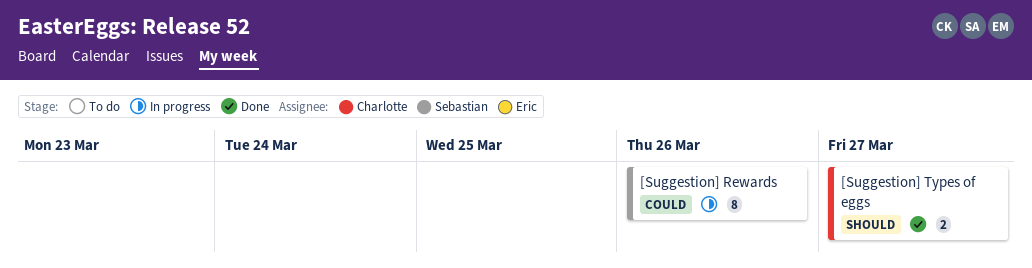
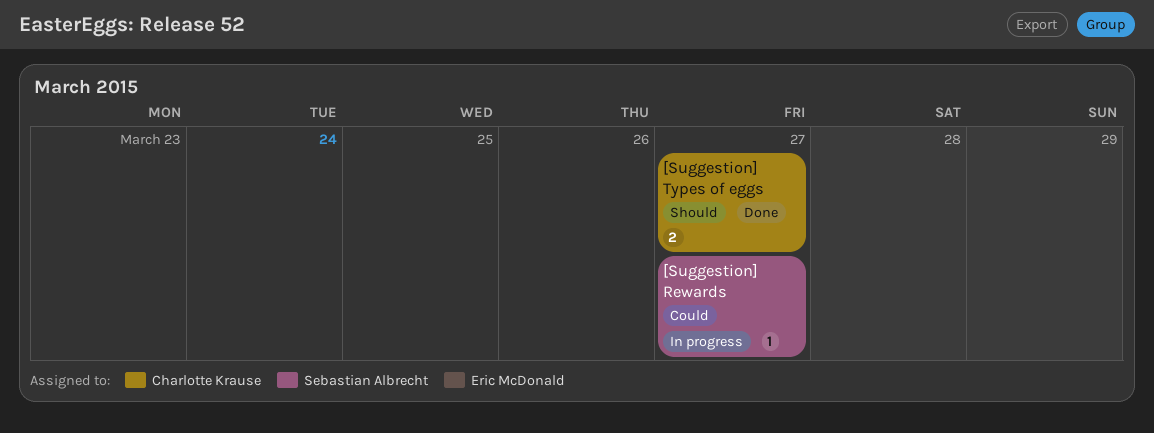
[Suggestion] Rewards, estimate: 8 -> 1
[Suggestion] Rewards, due: Mar 26 -> Mar 27

